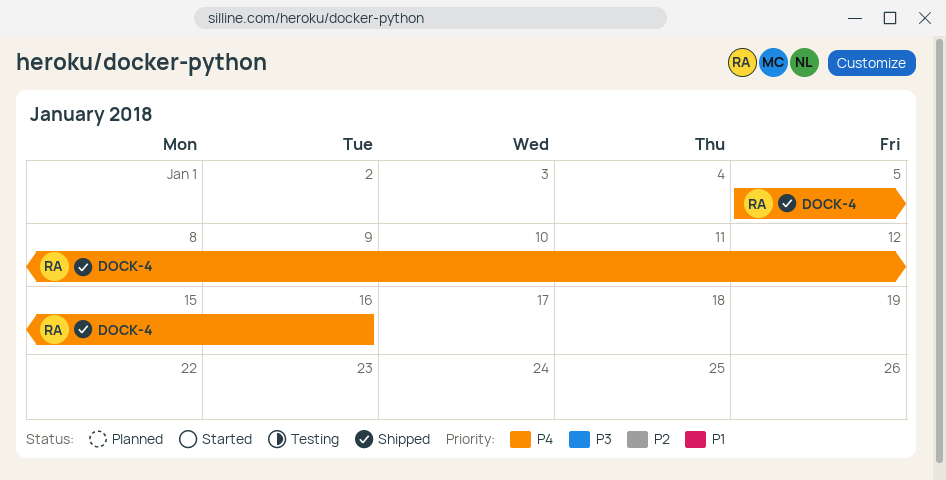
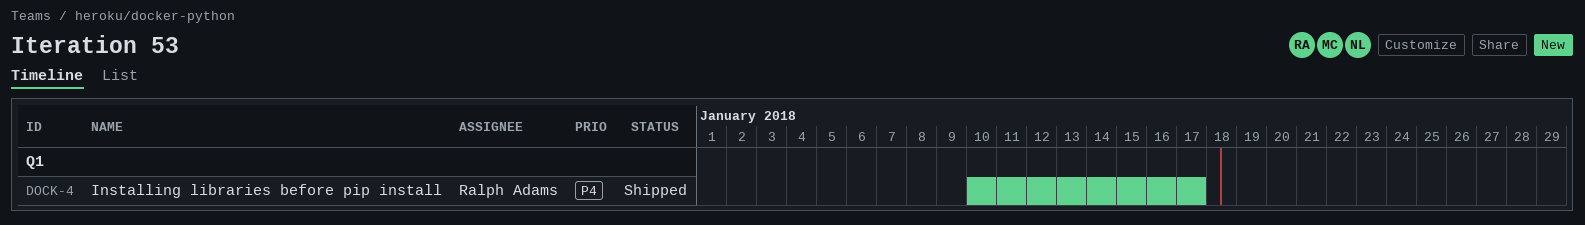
DOCK-4, start: Jan 5 -> Jan 10
DOCK-4, due: Jan 16 -> Jan 17

